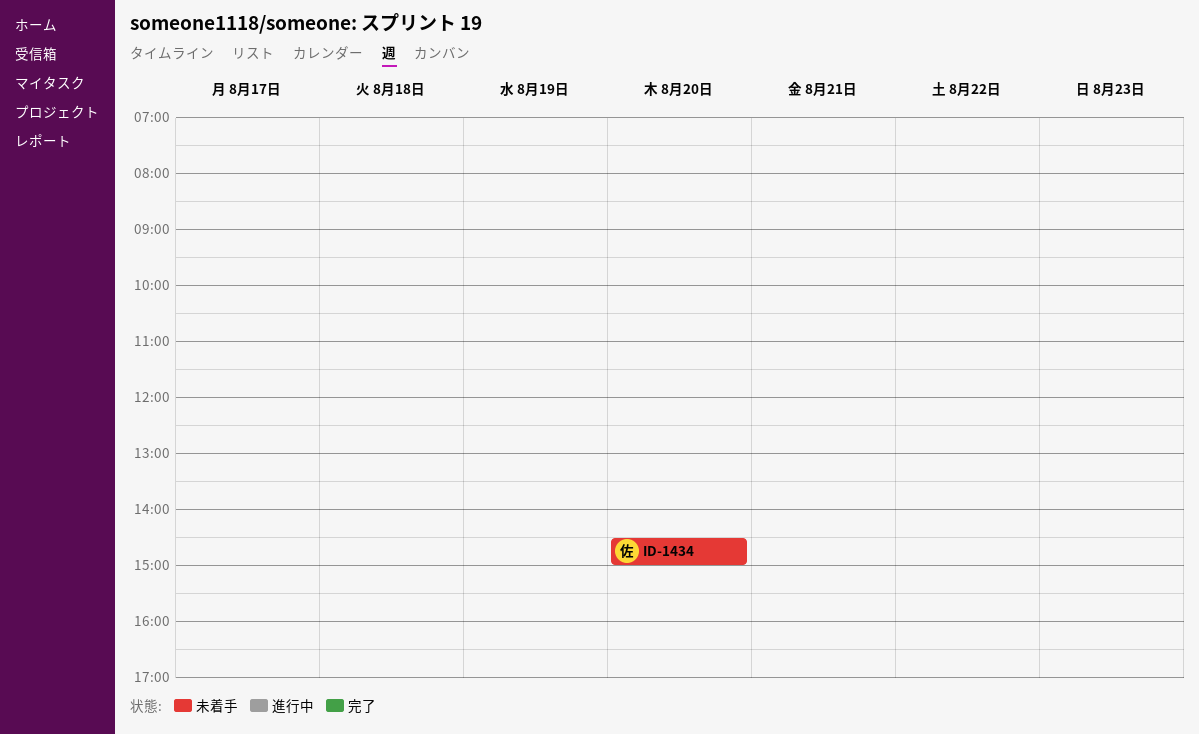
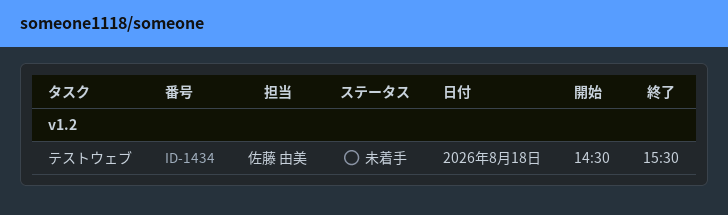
ID-1434, day: Aug 20 -> Aug 18
ID-1434, ends: 15:00 -> 15:30

